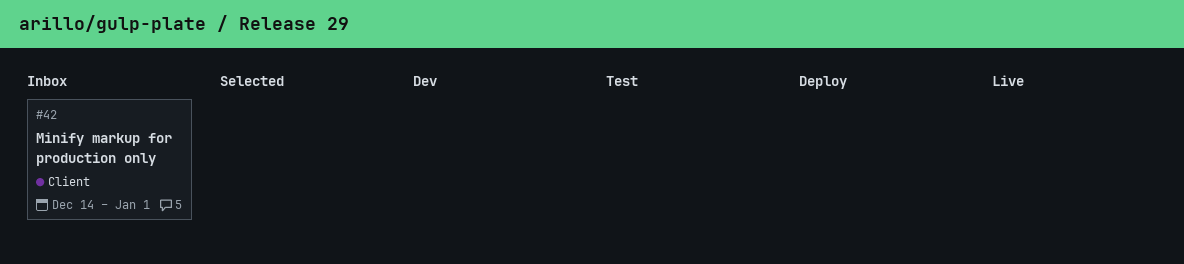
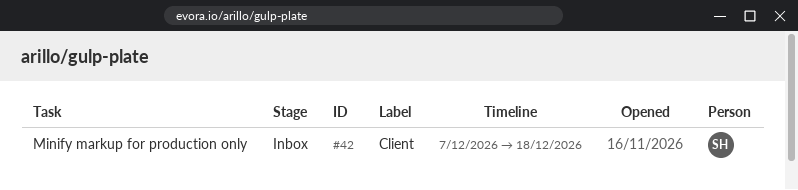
#42, start: Dec 14 -> Dec 7
#42, due: Jan 1 -> Dec 18

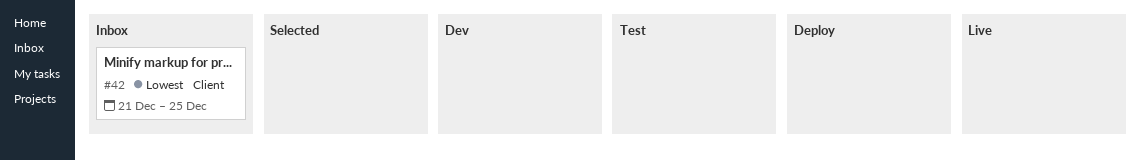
#42, start: Dec 7 -> Dec 21
#42, due: Dec 18 -> Dec 25

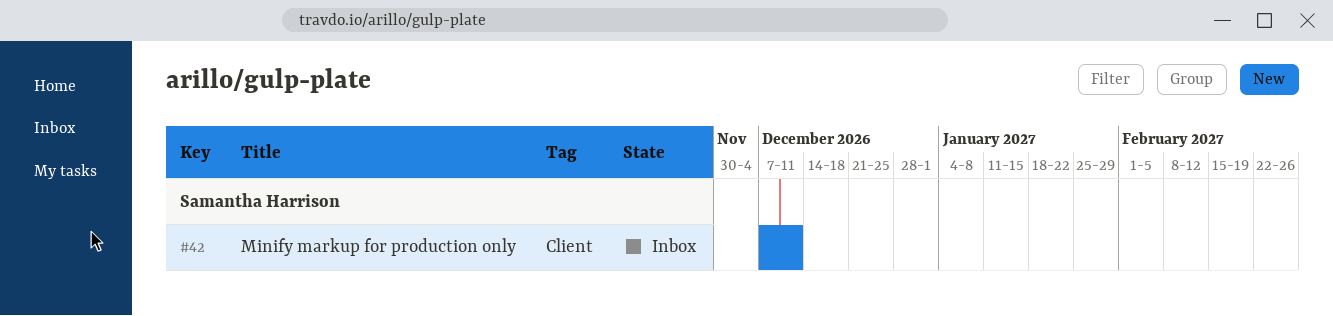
#42, start: Dec 21 -> Dec 7
#42, due: Dec 25 -> Dec 11

